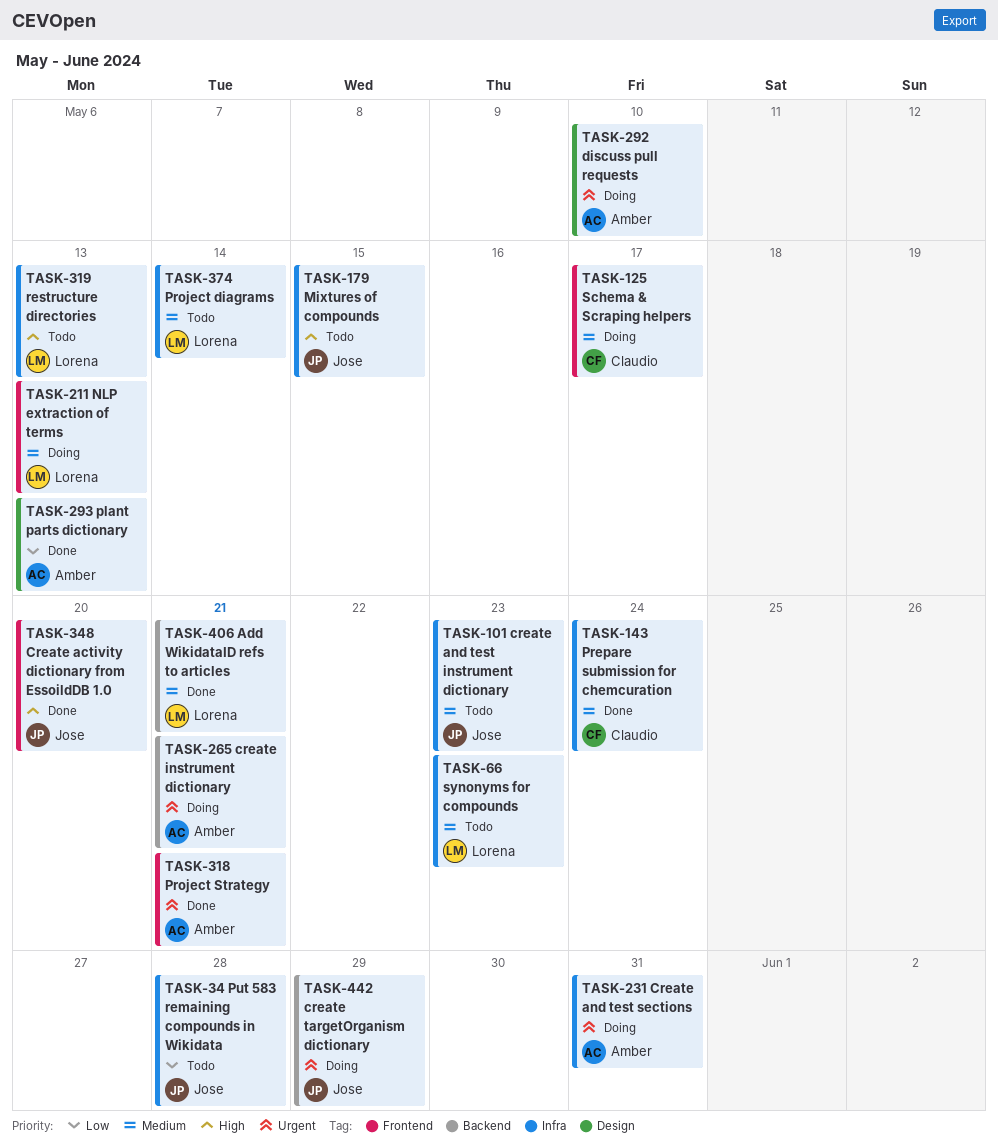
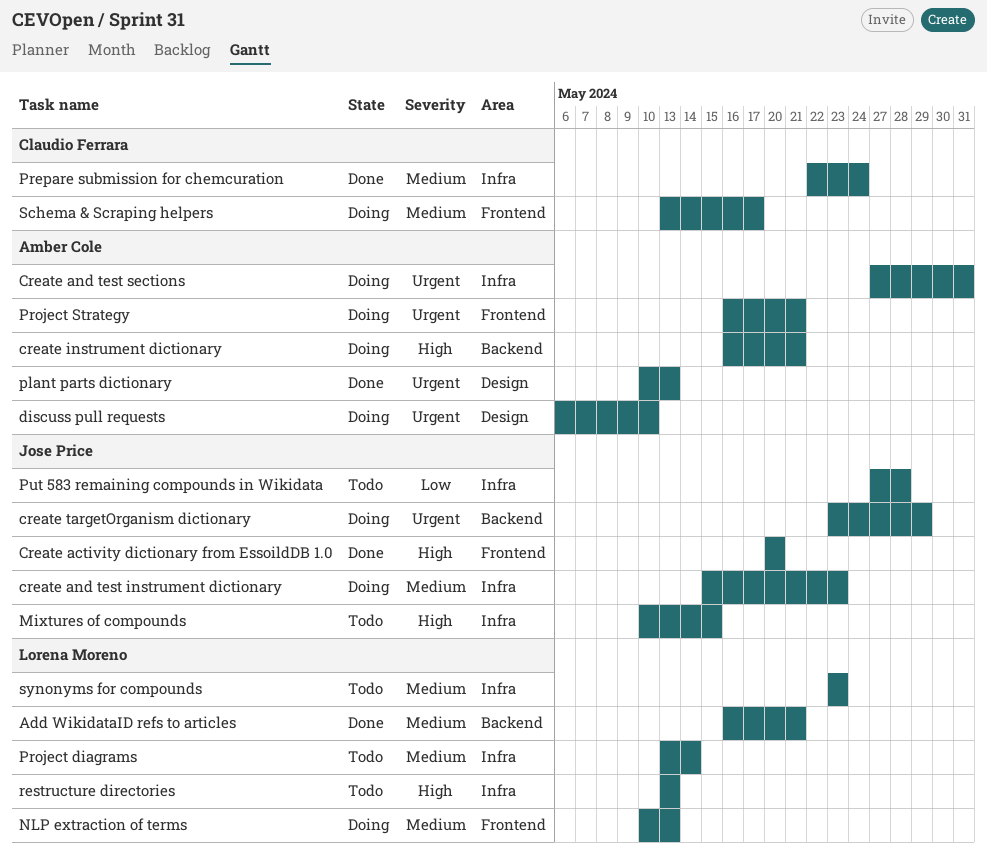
create and test instrument dictionary, status: Todo -> Doing
create instrument dictionary, priority: Urgent -> High
plant parts dictionary, priority: Low -> Urgent
Project Strategy, status: Done -> Doing

